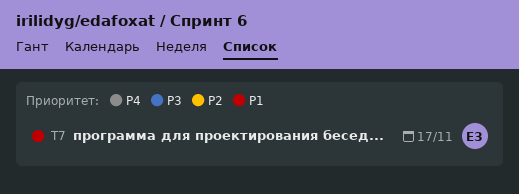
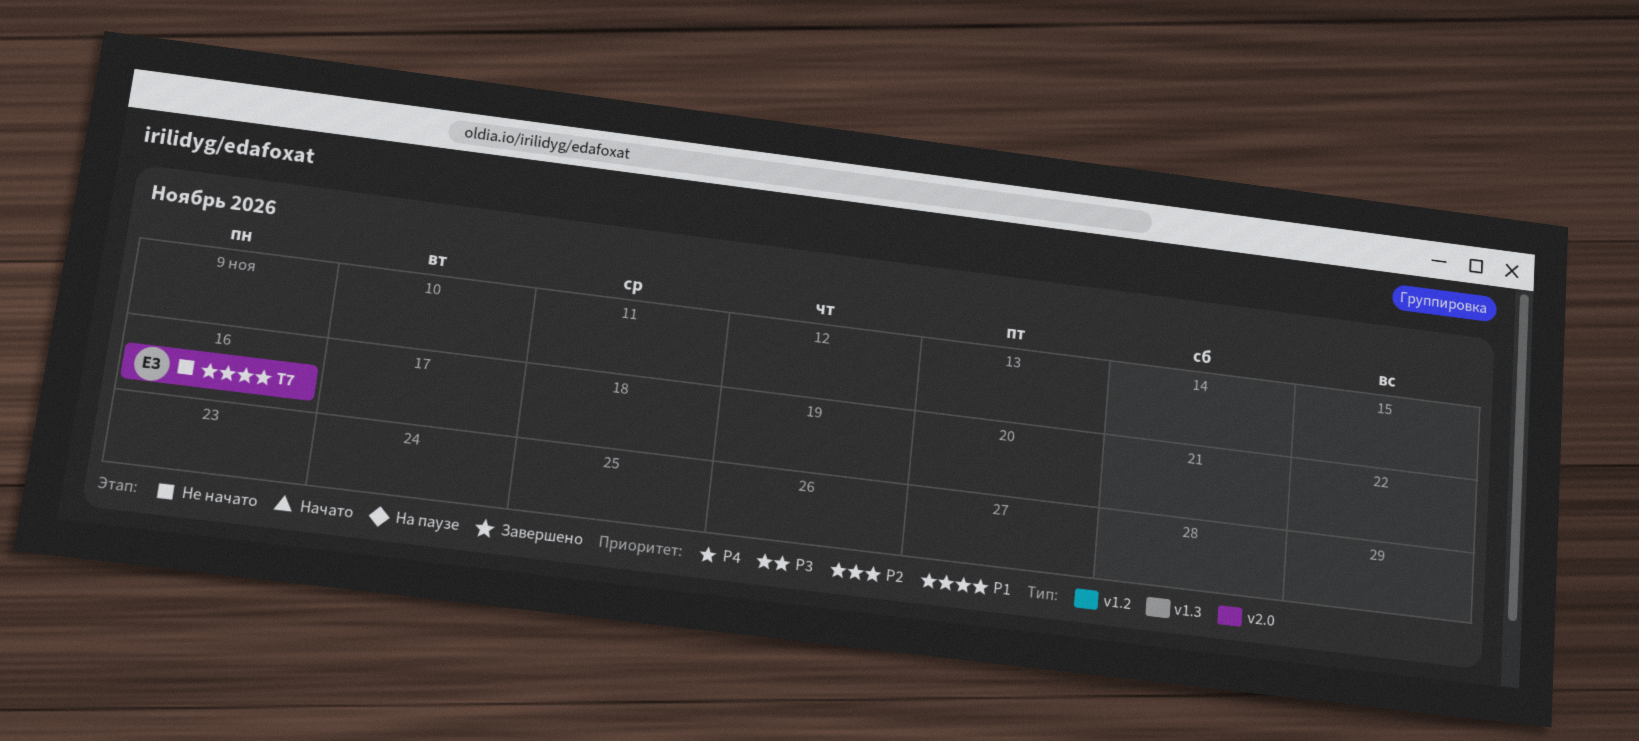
T7, due: Nov 17 -> Nov 16

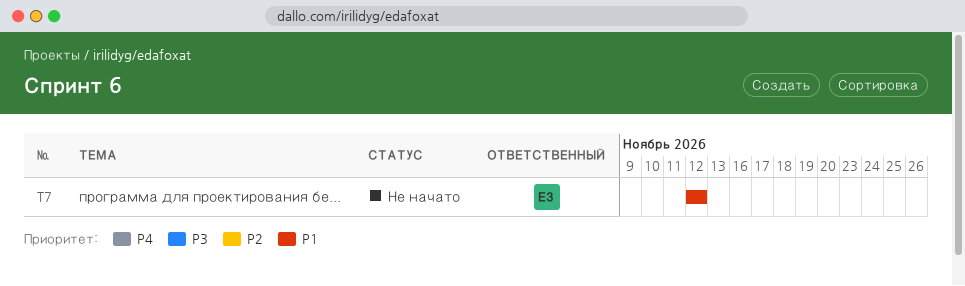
T7, start: Nov 16 -> Nov 12
T7, due: Nov 16 -> Nov 12

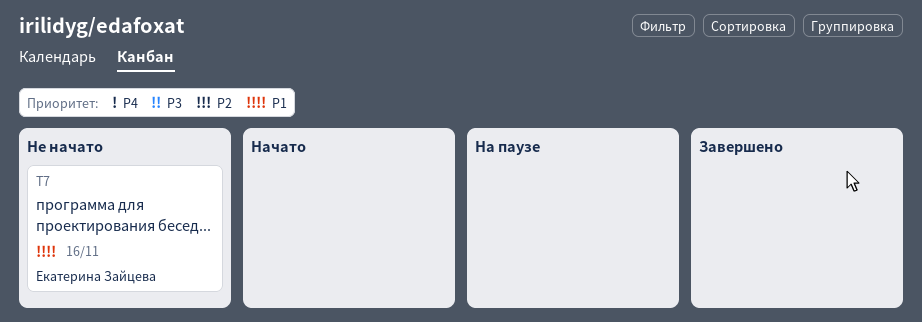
T7, due: Nov 12 -> Nov 16

